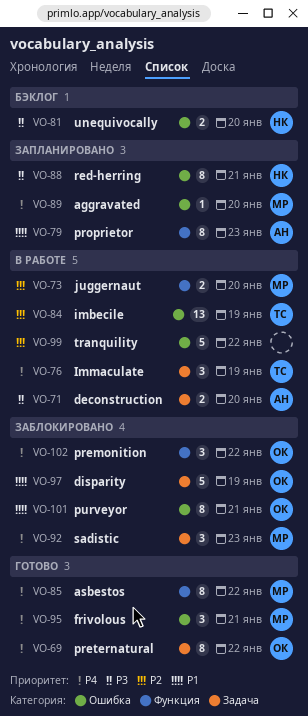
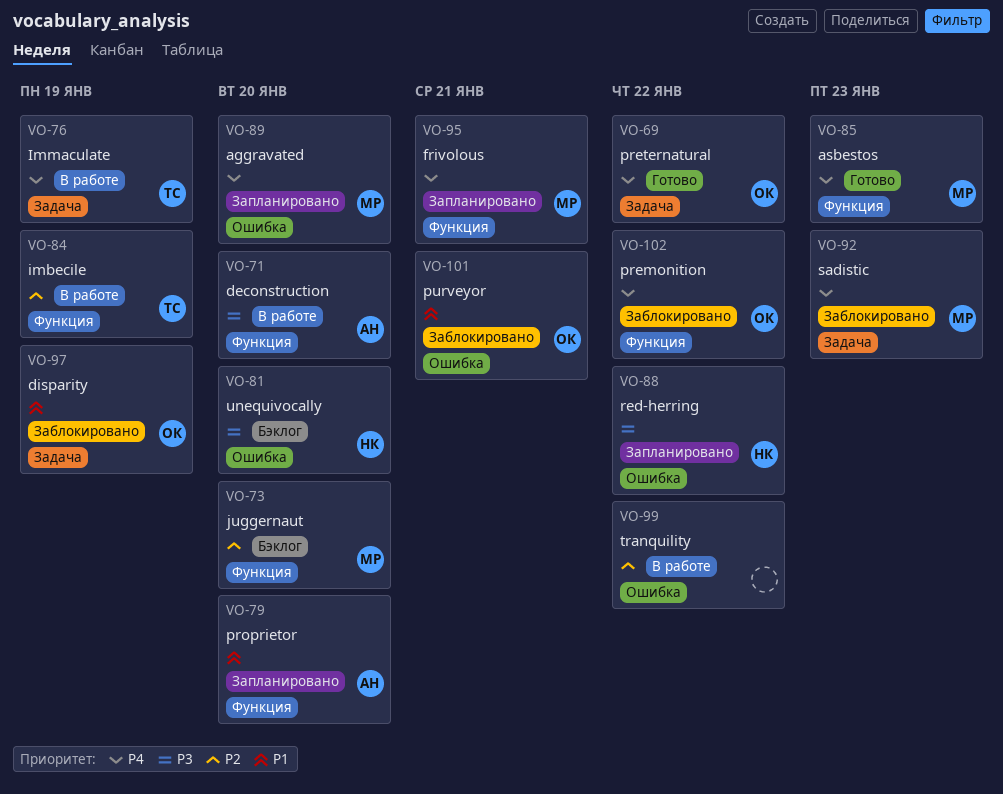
VO-71, label: Задача -> Функция
VO-73, status: В работе -> Бэклог
VO-79, due: Jan 23 -> Jan 20
VO-84, label: Ошибка -> Функция
VO-85, due: Jan 22 -> Jan 23
VO-88, due: Jan 21 -> Jan 22
VO-95, status: Готово -> Запланировано
VO-95, label: Ошибка -> Функция

